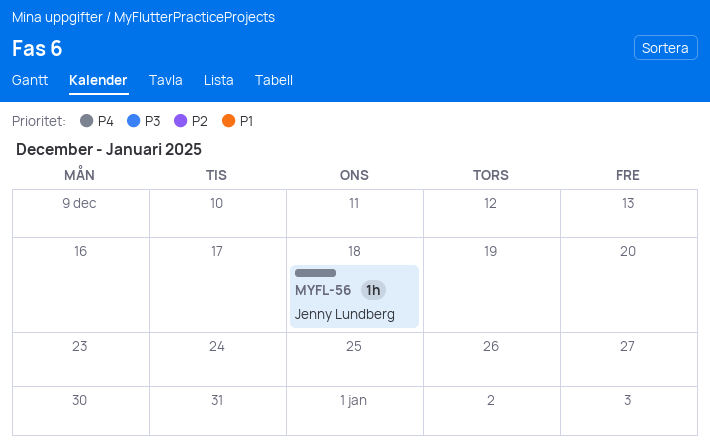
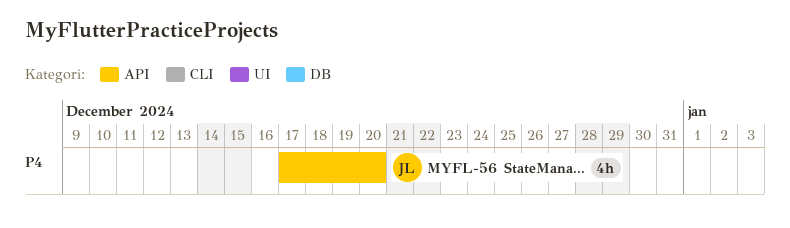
MYFL-56, estimate: 1h -> 4h
MYFL-56, due: Dec 18 -> Dec 20

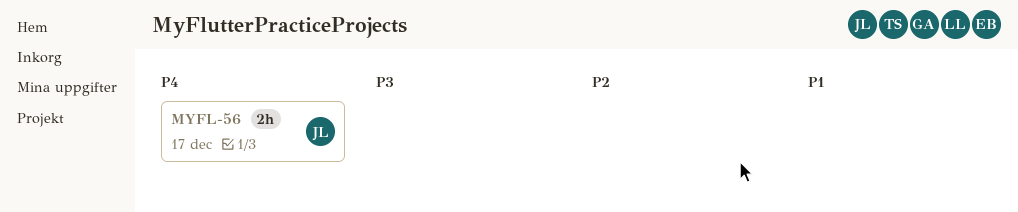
MYFL-56, estimate: 4h -> 2h
MYFL-56, due: Dec 20 -> Dec 17

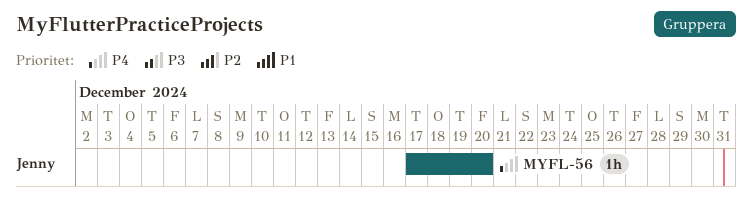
MYFL-56, estimate: 2h -> 1h
MYFL-56, due: Dec 17 -> Dec 20

